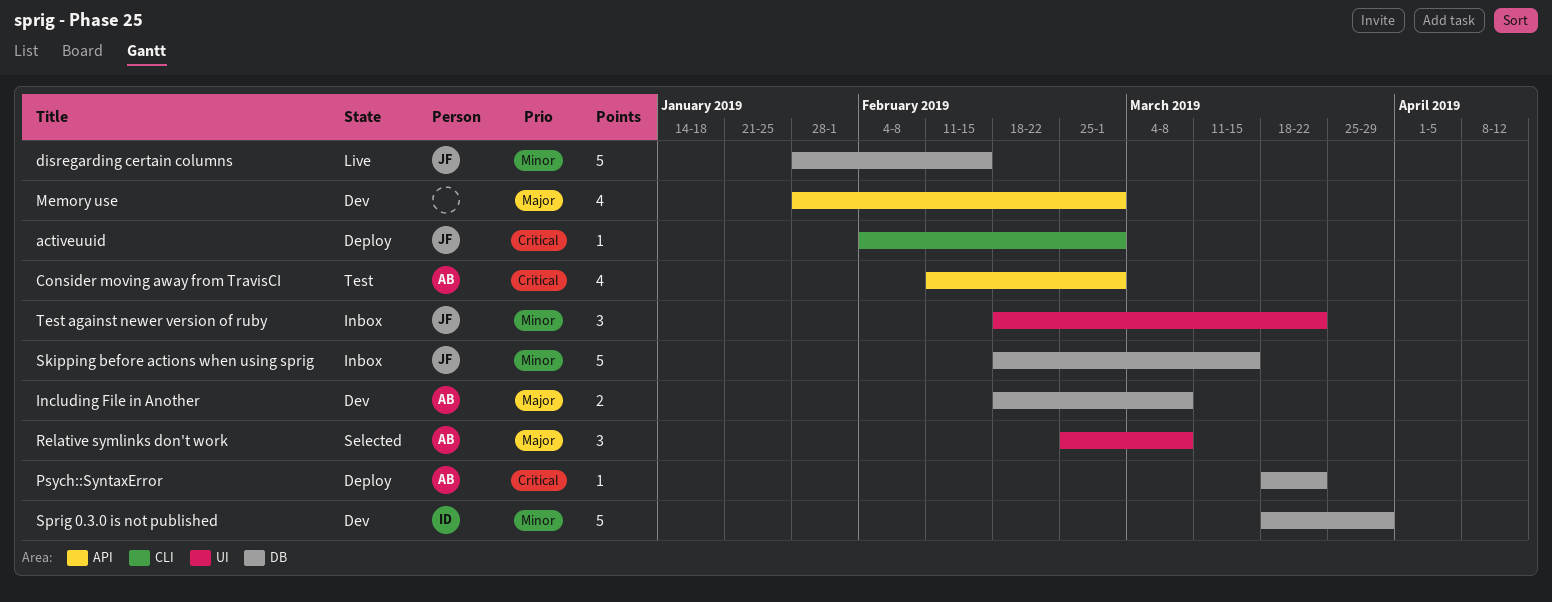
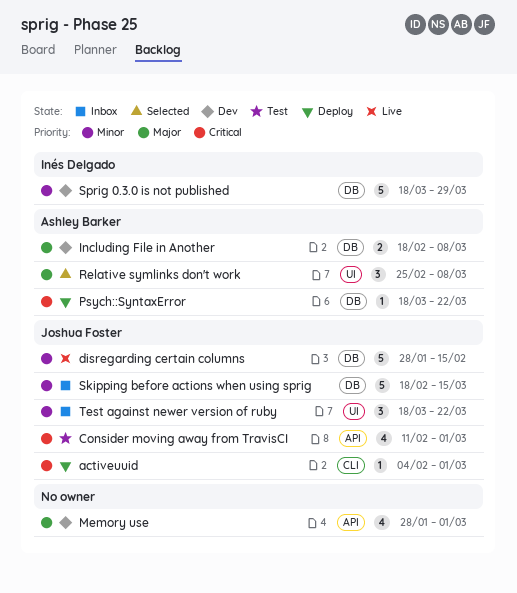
Consider moving away from TravisCI, owner: Ashley Barker -> Joshua Foster
Test against newer version of ruby, start: Feb 18 -> Mar 18

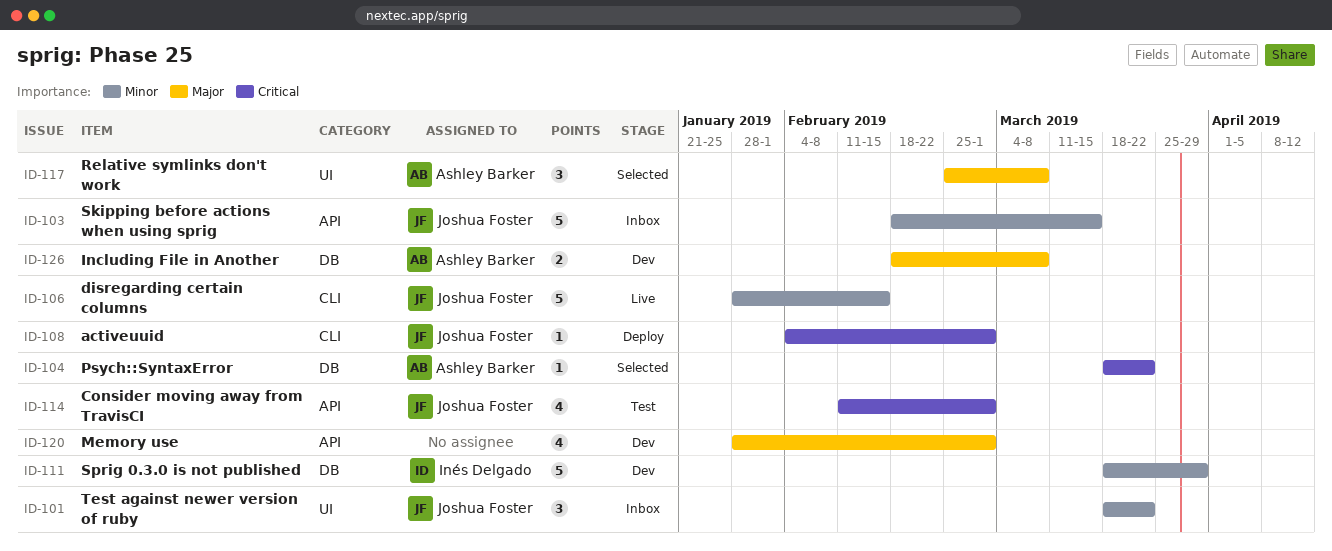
disregarding certain columns, label: DB -> CLI
Psych::SyntaxError, status: Deploy -> Selected
Skipping before actions when using sprig, label: DB -> API

